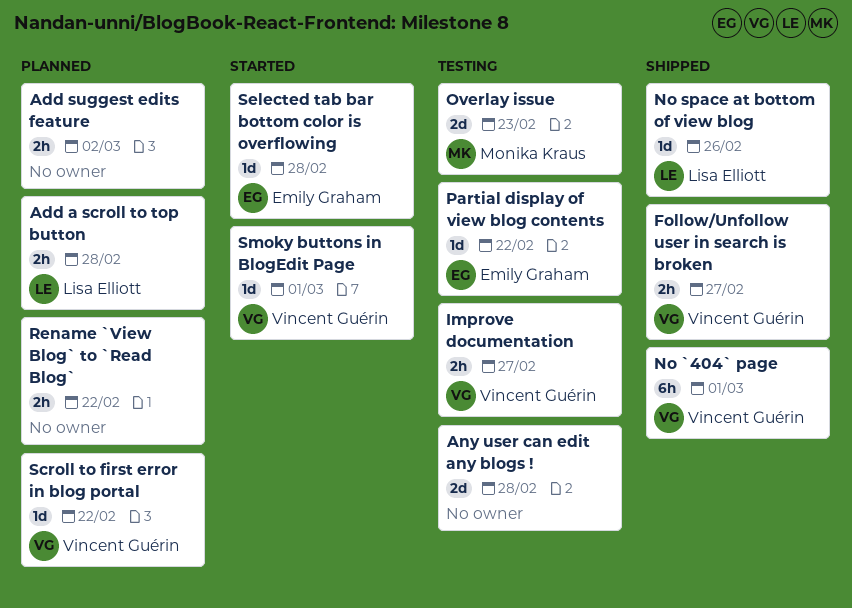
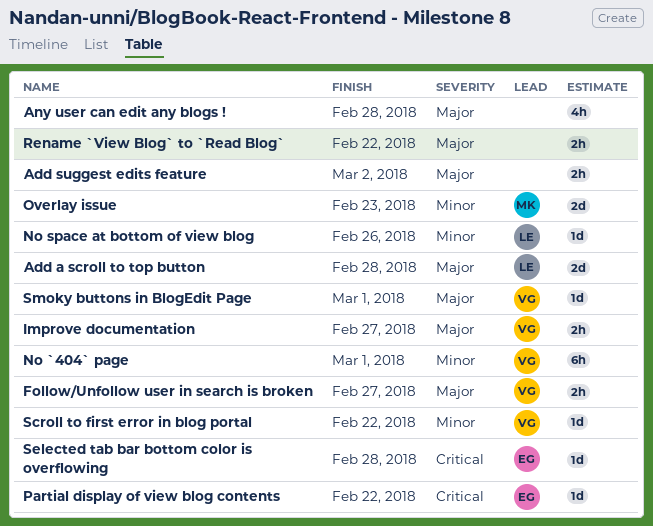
Add a scroll to top button, estimate: 2h -> 2d
Any user can edit any blogs !, estimate: 2d -> 4h

